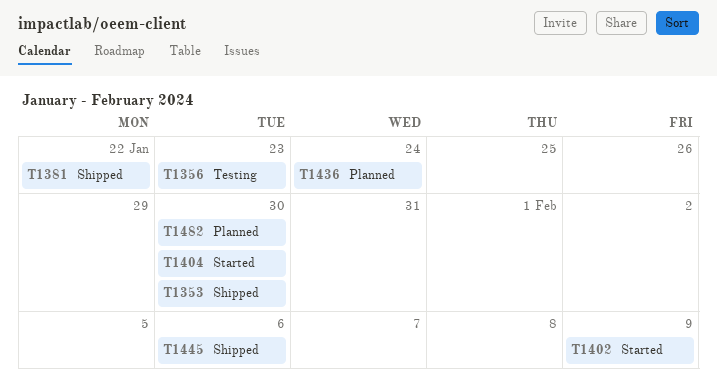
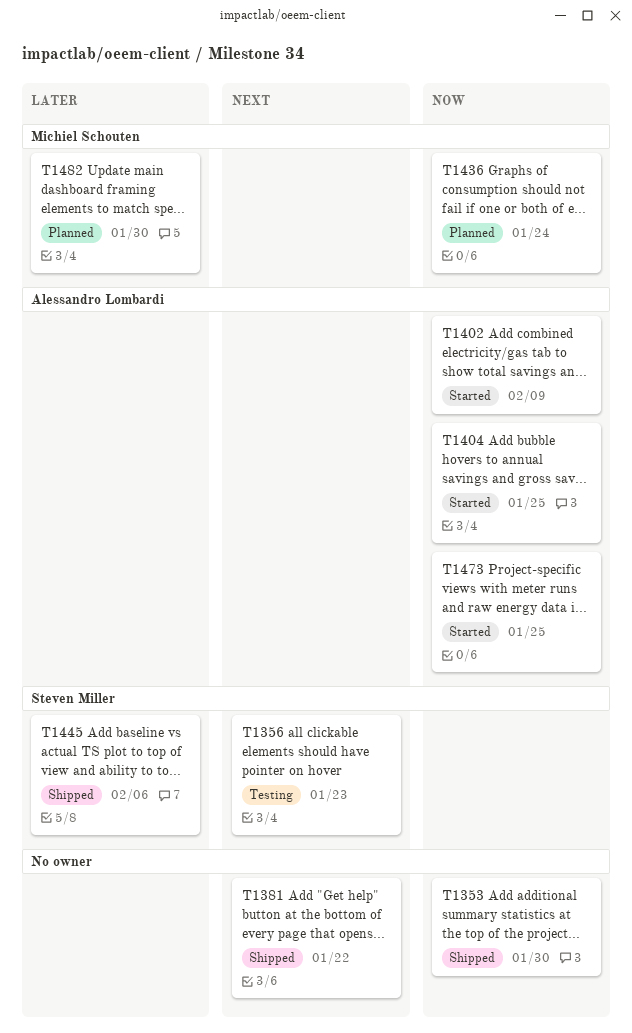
T1404, due: Jan 30 -> Jan 25
T1473: none -> present

